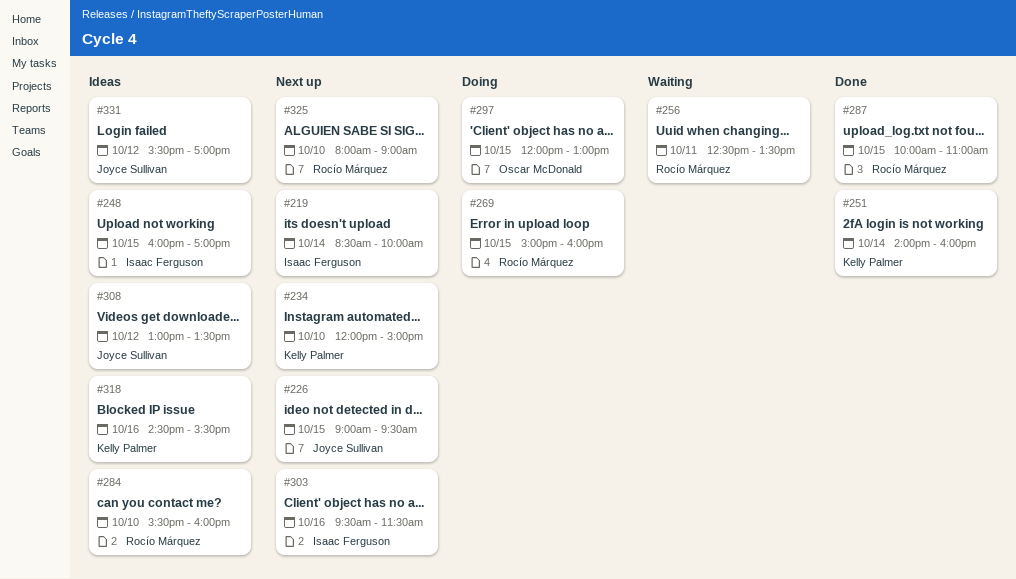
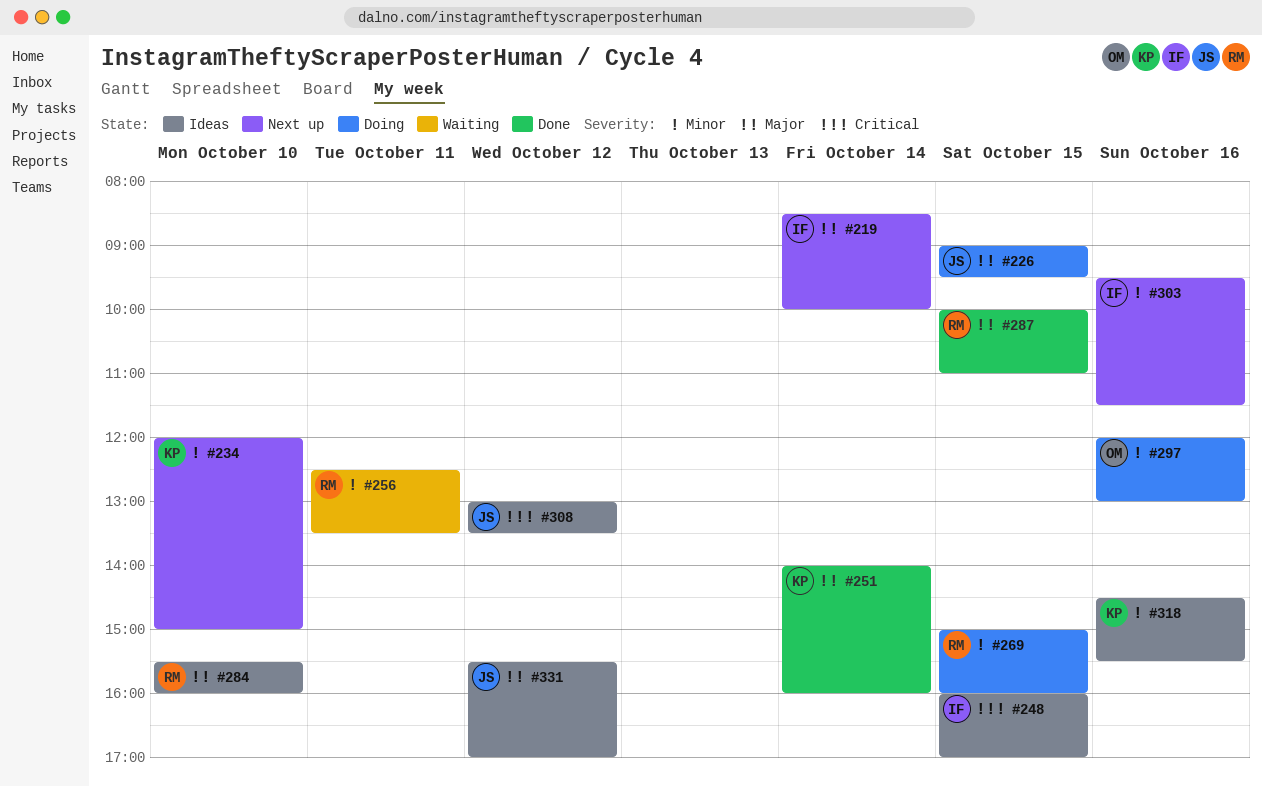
#226, status: Next up -> Doing
#297, day: Oct 15 -> Oct 16
#325: present -> none

